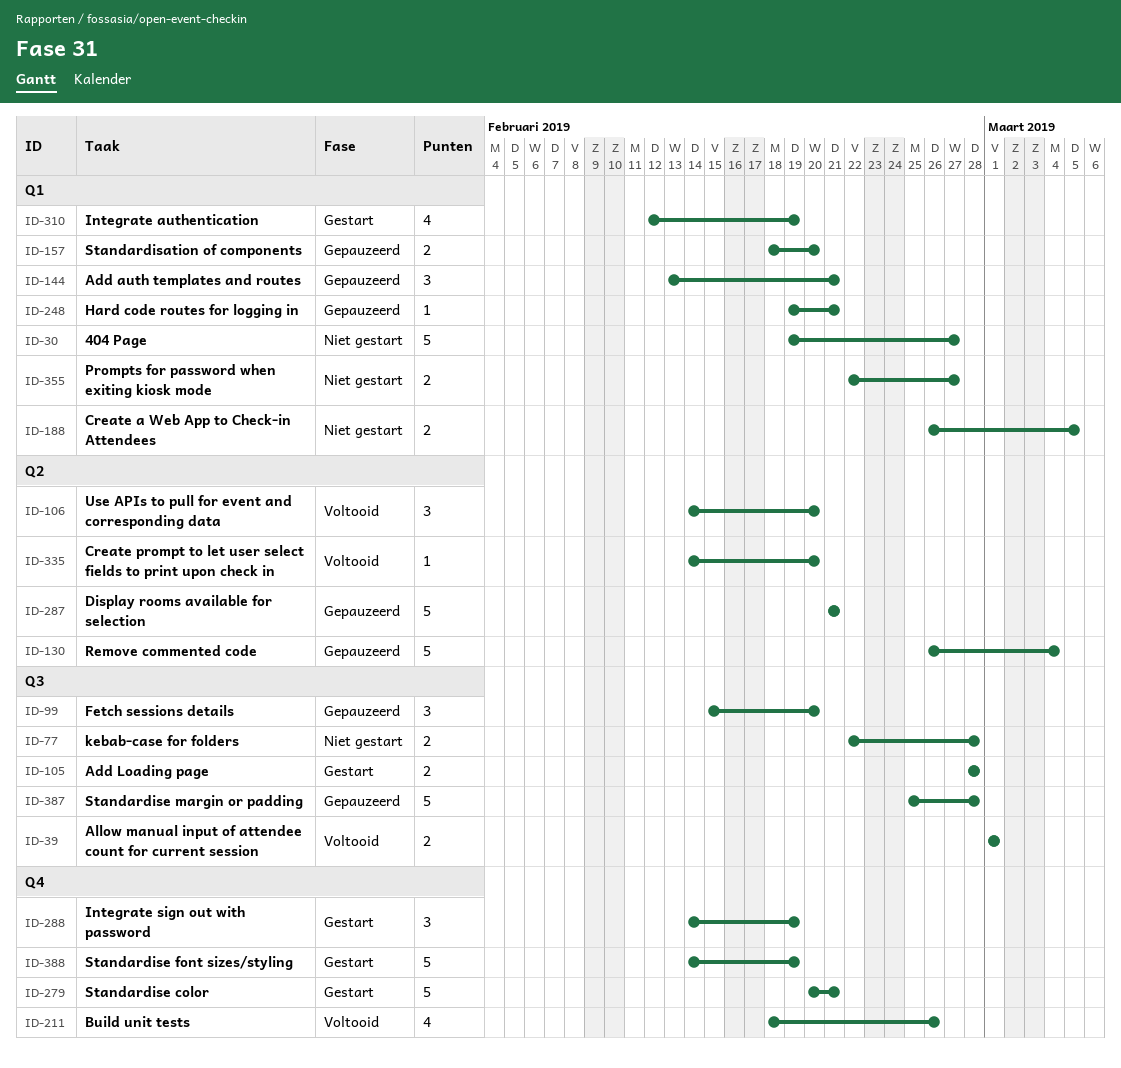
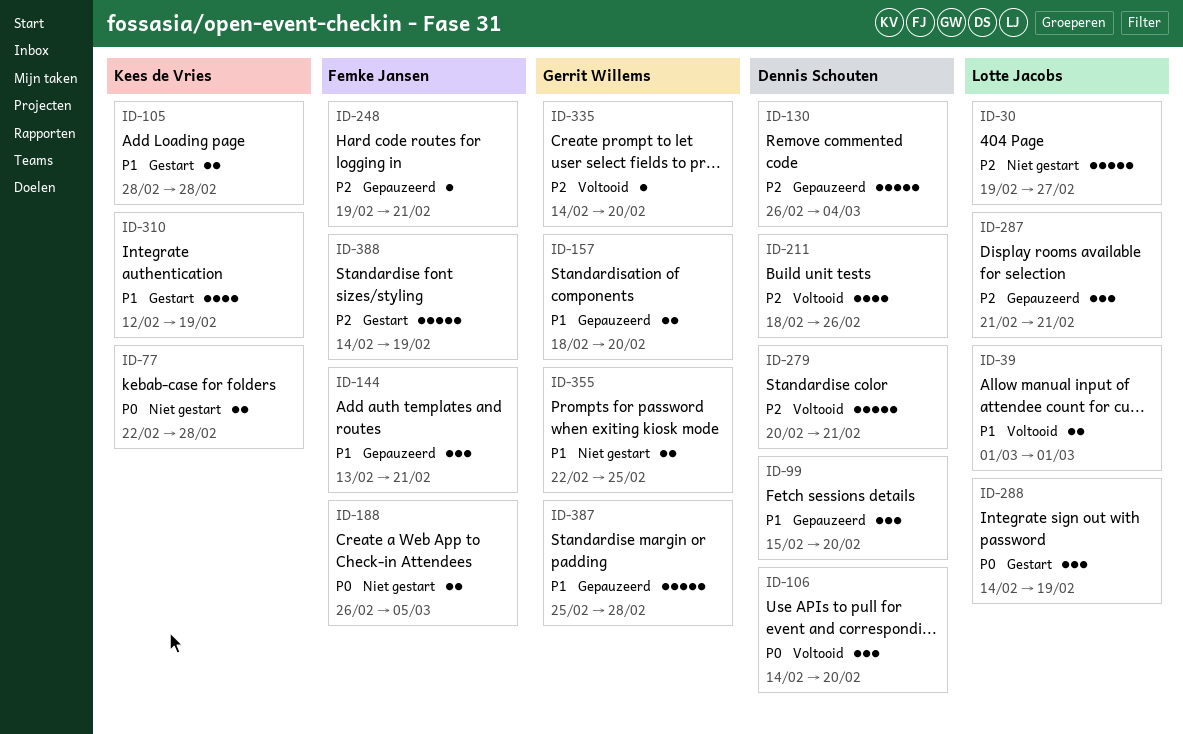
ID-279, status: Gestart -> Voltooid
ID-287, estimate: 5 -> 3
ID-355, due: Feb 27 -> Feb 25

